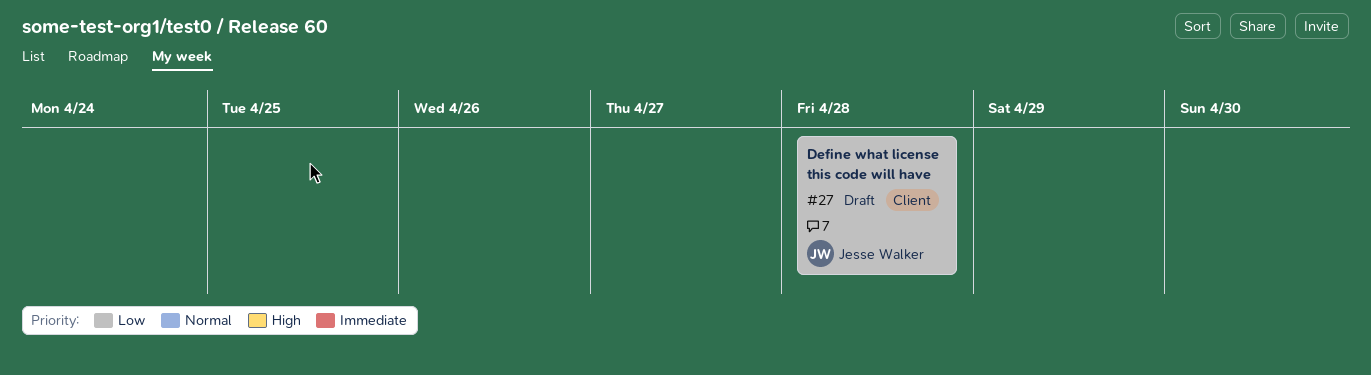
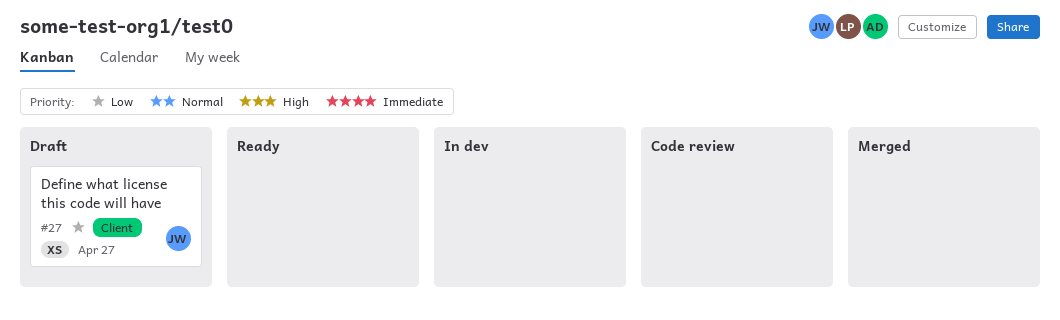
#27, due: Apr 28 -> Apr 27

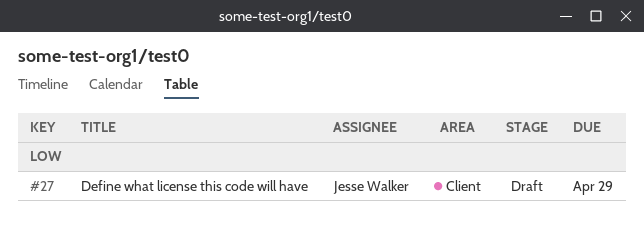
#27, due: Apr 27 -> Apr 29

